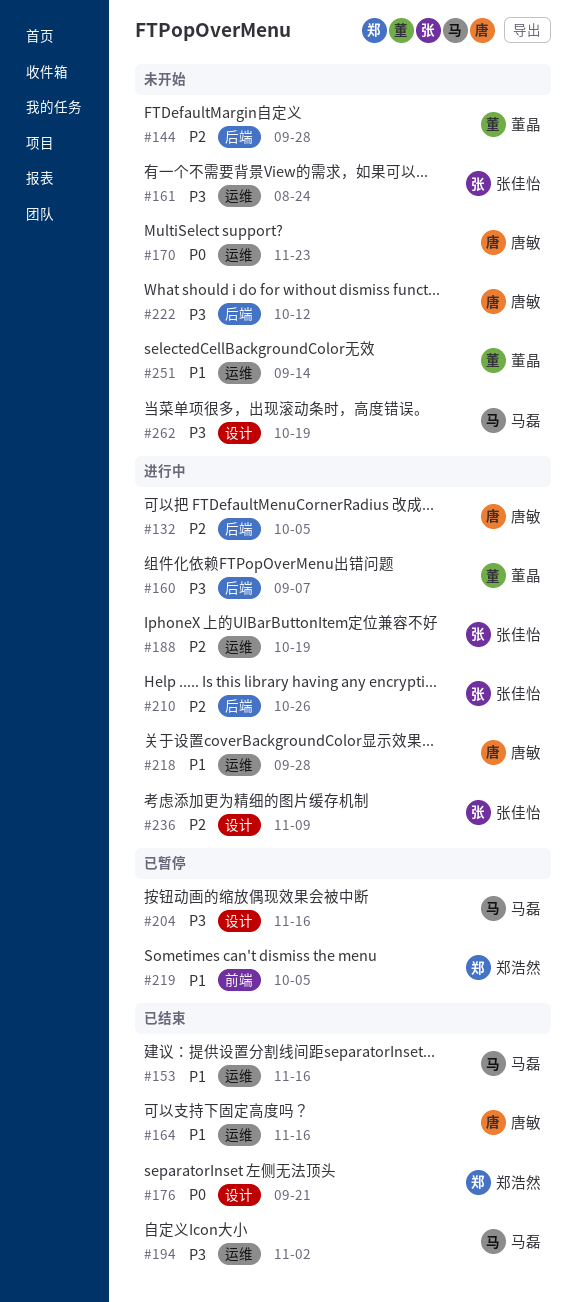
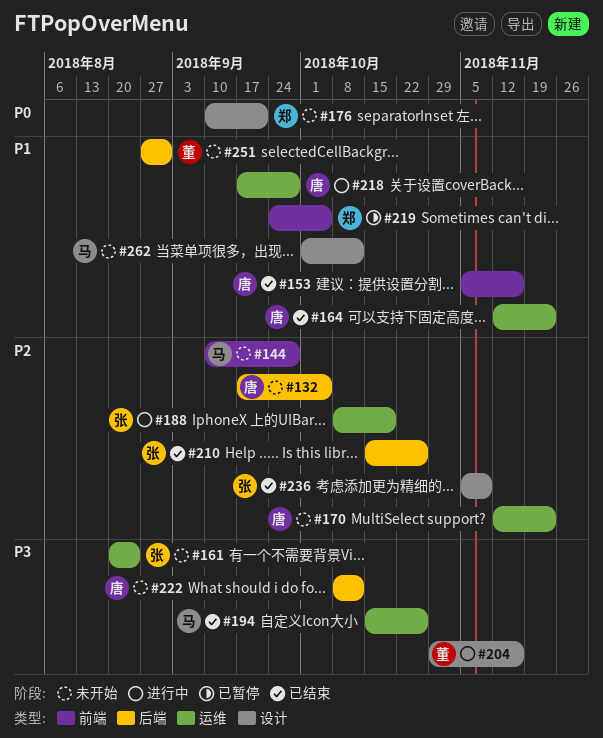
#132, status: 进行中 -> 未开始
#144, owner: 董晶 -> 马磊
#144, label: 后端 -> 前端
#153, owner: 马磊 -> 唐敏
#153, label: 运维 -> 前端
#160: present -> none
#164, due: Nov 16 -> Nov 23
#170, priority: P0 -> P2
#176, status: 已结束 -> 未开始
#194, due: Nov 2 -> Oct 26
#204, status: 已暂停 -> 进行中
#204, owner: 马磊 -> 董晶
#210, status: 进行中 -> 已结束
#236, status: 进行中 -> 已结束
#251, label: 运维 -> 后端
#251, due: Sep 14 -> Aug 31
#262, priority: P3 -> P1
#262, due: Oct 19 -> Oct 12

